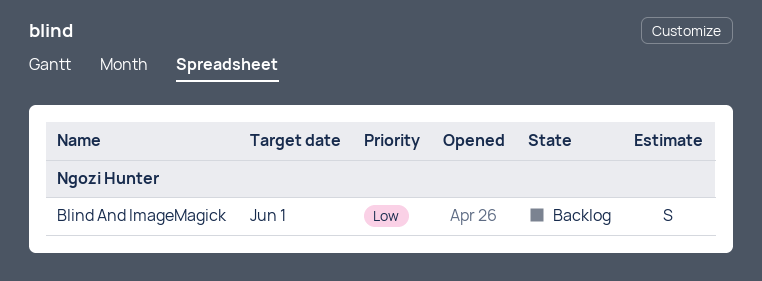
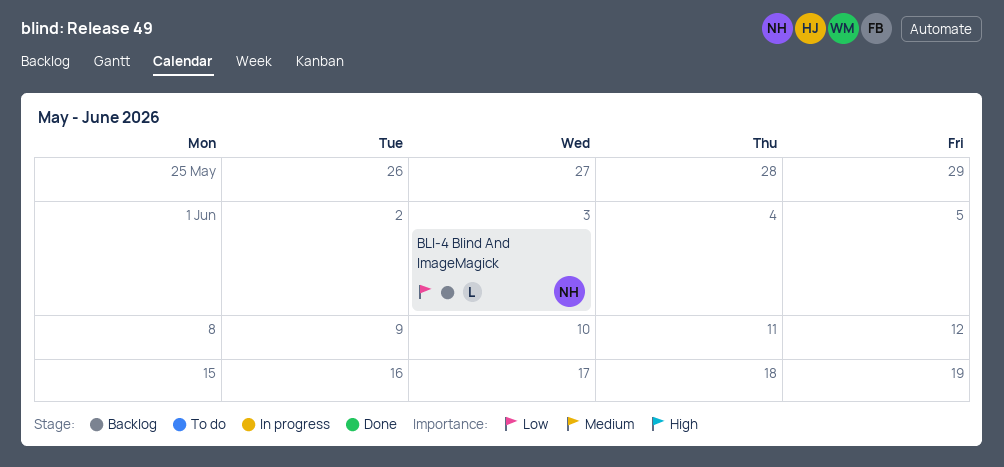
Blind And ImageMagick, estimate: S -> L
Blind And ImageMagick, due: Jun 1 -> Jun 3

